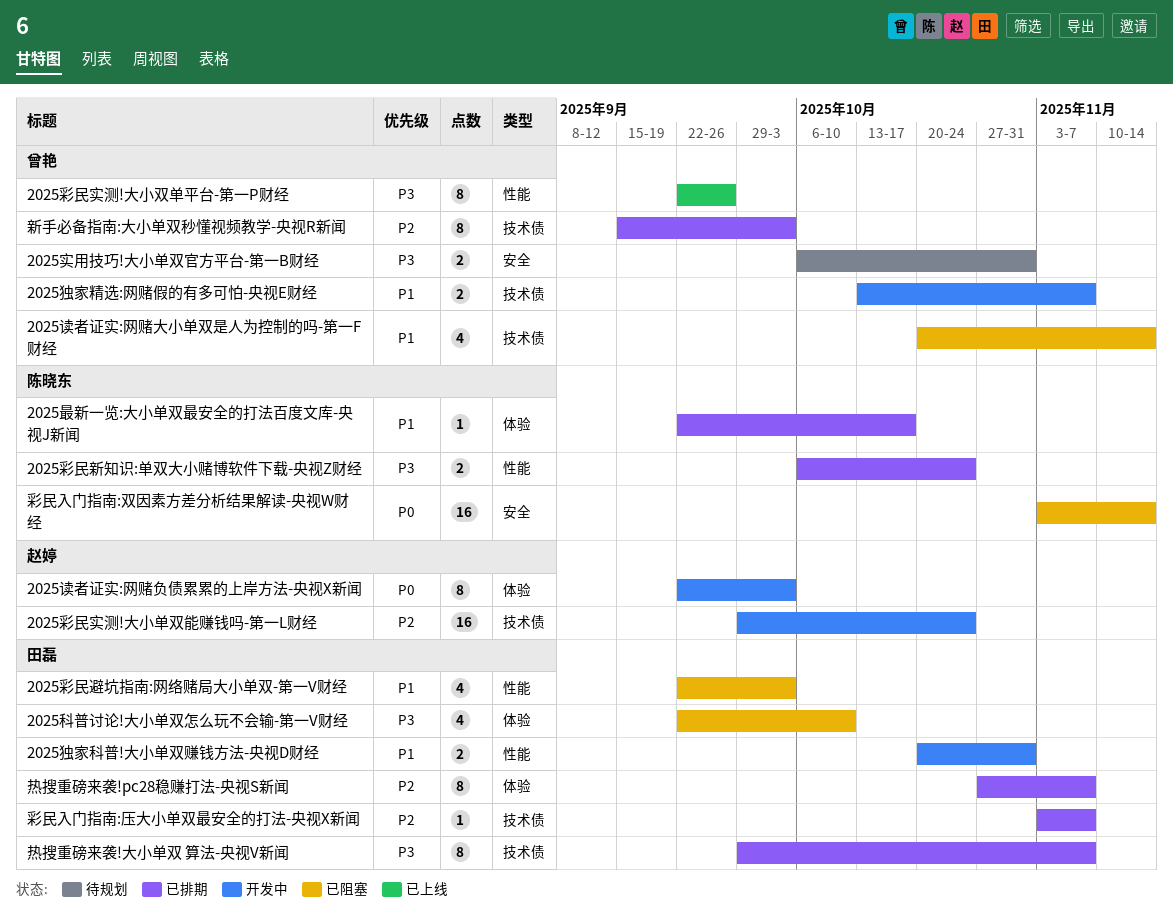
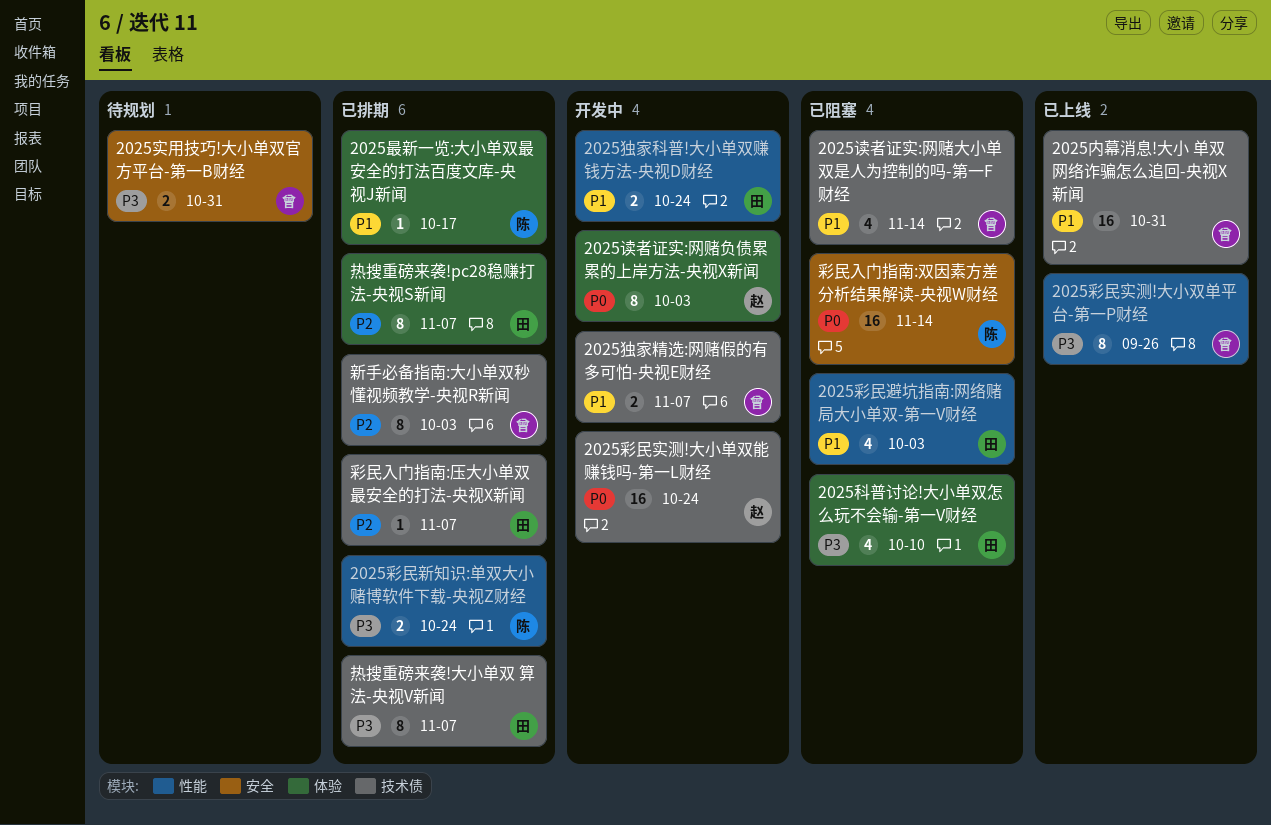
2025内幕消息!大小 单双 网络诈骗怎么追回-央视X新闻: none -> present
2025彩民实测!大小单双能赚钱吗-第一L财经, priority: P2 -> P0
2025独家科普!大小单双赚钱方法-央视D财经, due: Oct 31 -> Oct 24

